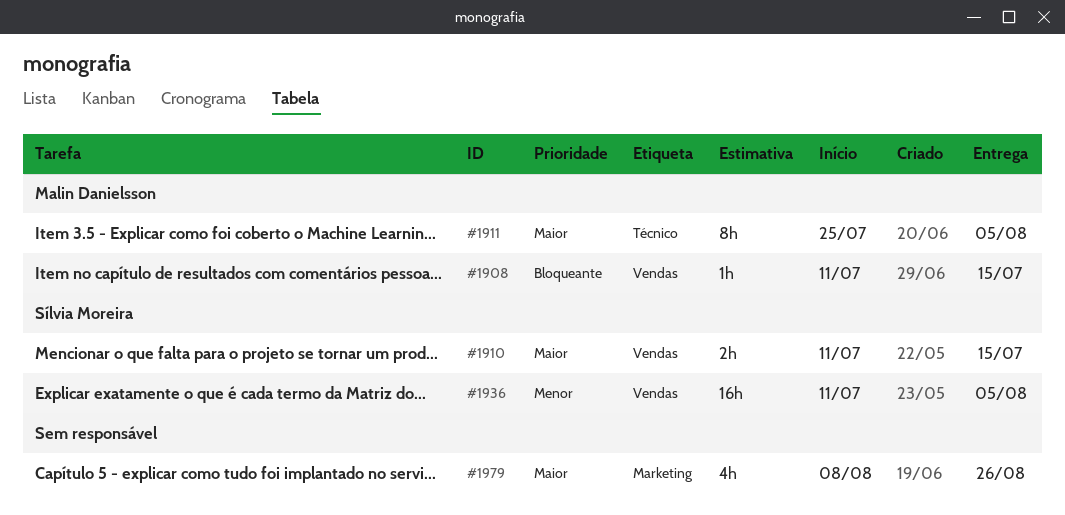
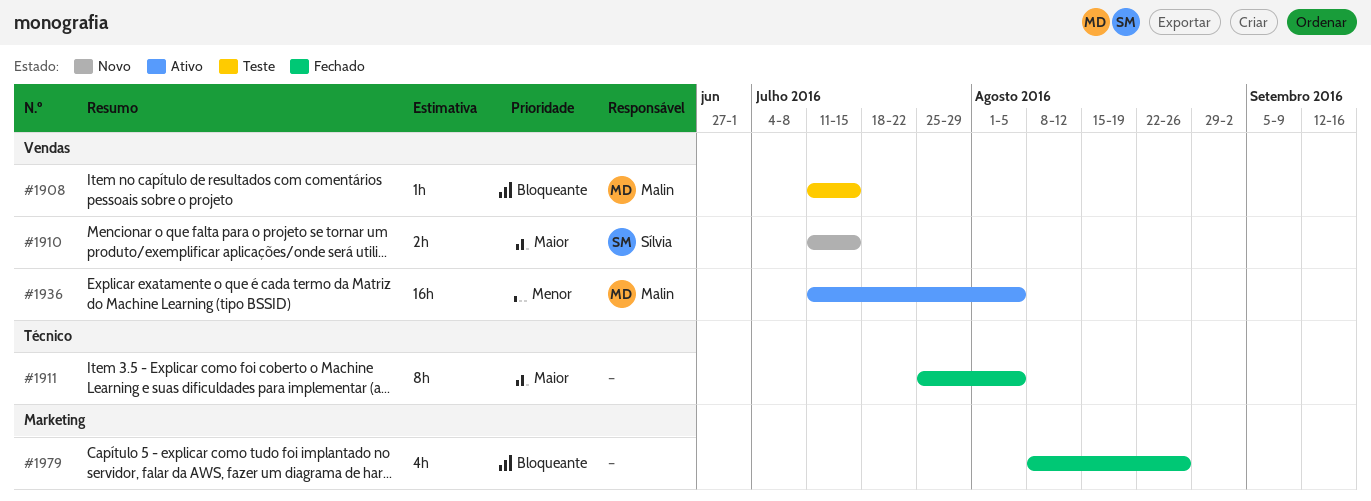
#1911, owner: Malin Danielsson -> none
#1936, owner: Sílvia Moreira -> Malin Danielsson
#1979, priority: Maior -> Bloqueante

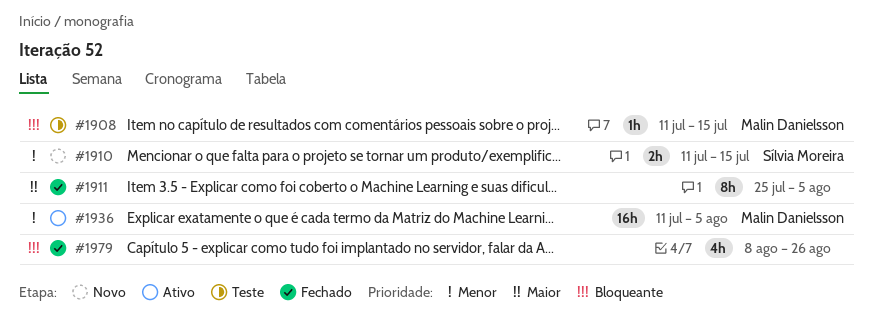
#1910, priority: Maior -> Menor

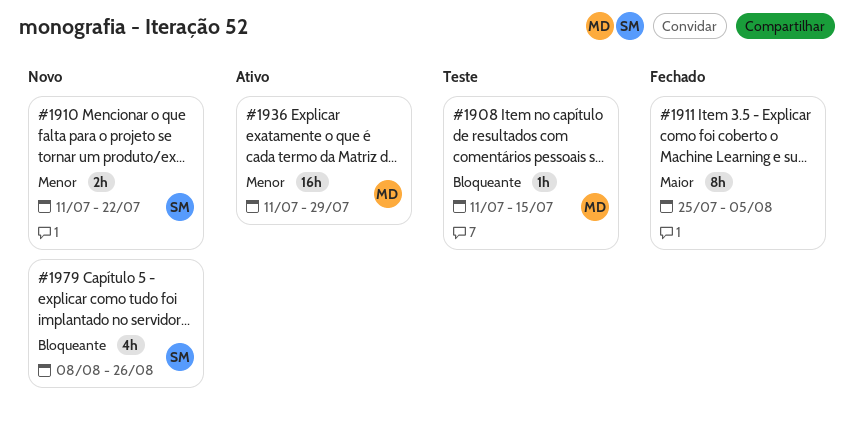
#1910, due: Jul 15 -> Jul 22
#1936, due: Aug 5 -> Jul 29
#1979, status: Fechado -> Novo
#1979, owner: none -> Sílvia Moreira

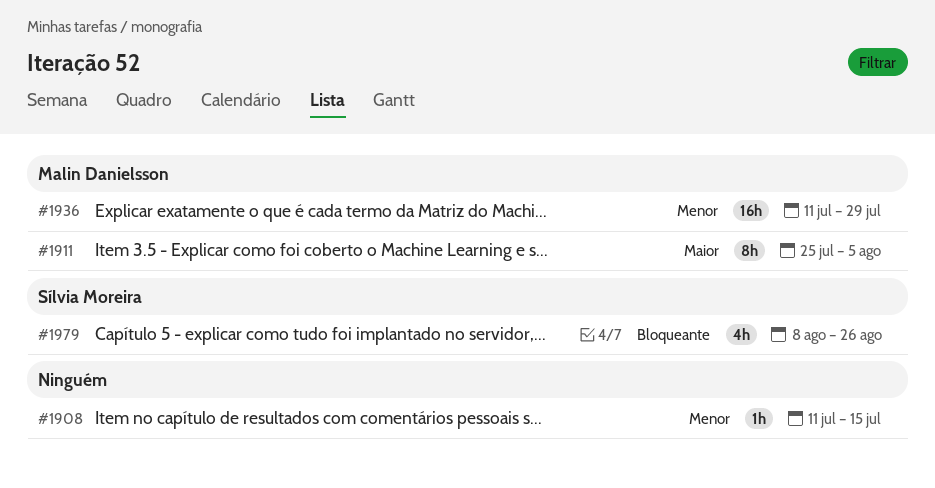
#1908, owner: Malin Danielsson -> none
#1908, priority: Bloqueante -> Menor
#1910: present -> none
#1911, owner: none -> Malin Danielsson

